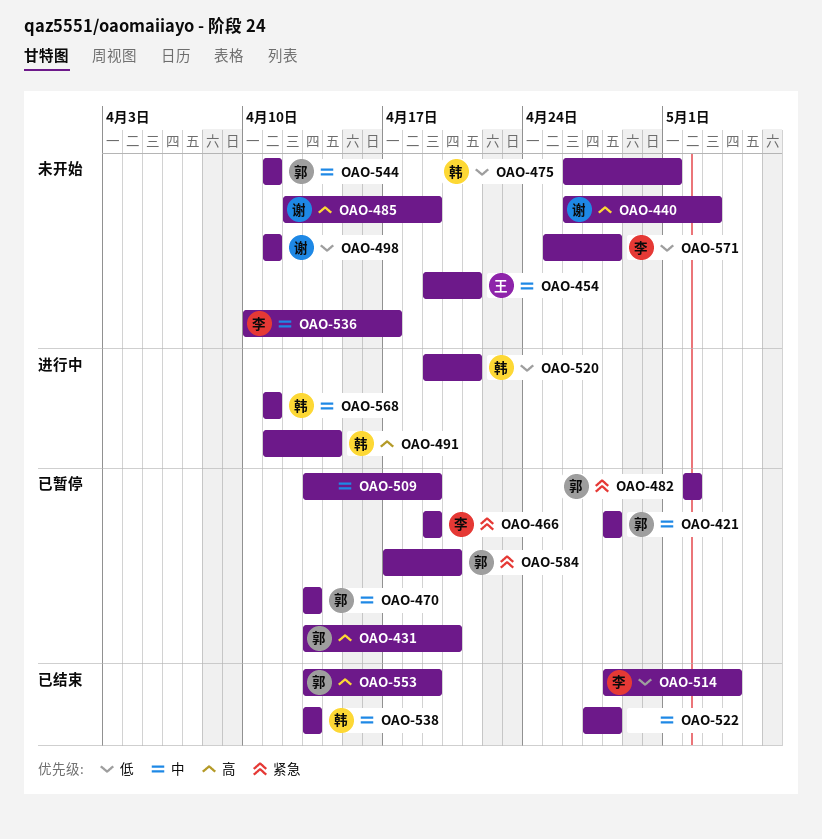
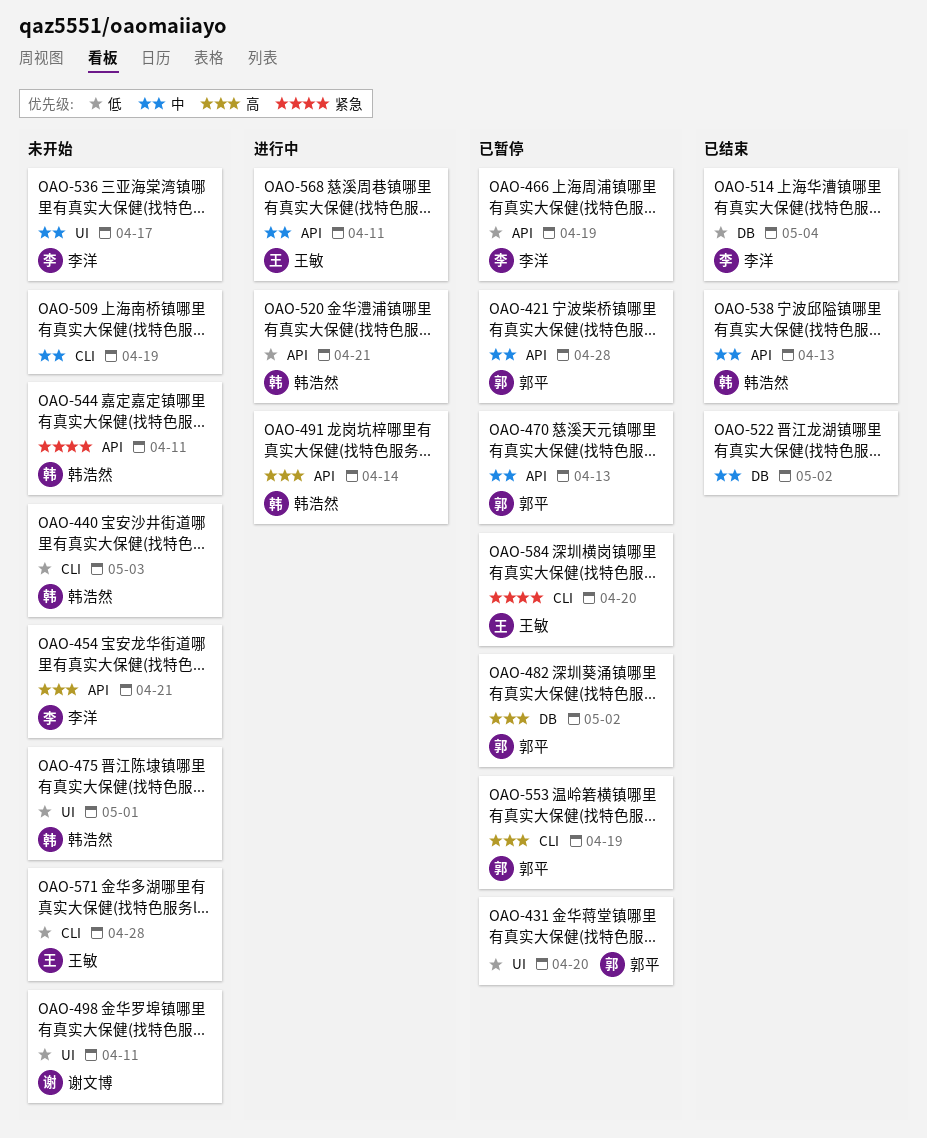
OAO-431, priority: 高 -> 低
OAO-440, owner: 谢文博 -> 韩浩然
OAO-440, priority: 高 -> 低
OAO-454, owner: 王敏 -> 李洋
OAO-454, priority: 中 -> 高
OAO-466, priority: 紧急 -> 低
OAO-482, priority: 紧急 -> 高
OAO-485: present -> none
OAO-509, status: 已暂停 -> 未开始
OAO-522, due: Apr 28 -> May 2
OAO-544, owner: 郭平 -> 韩浩然
OAO-544, priority: 中 -> 紧急
OAO-553, status: 已结束 -> 已暂停
OAO-568, owner: 韩浩然 -> 王敏
OAO-571, owner: 李洋 -> 王敏
OAO-584, owner: 郭平 -> 王敏

